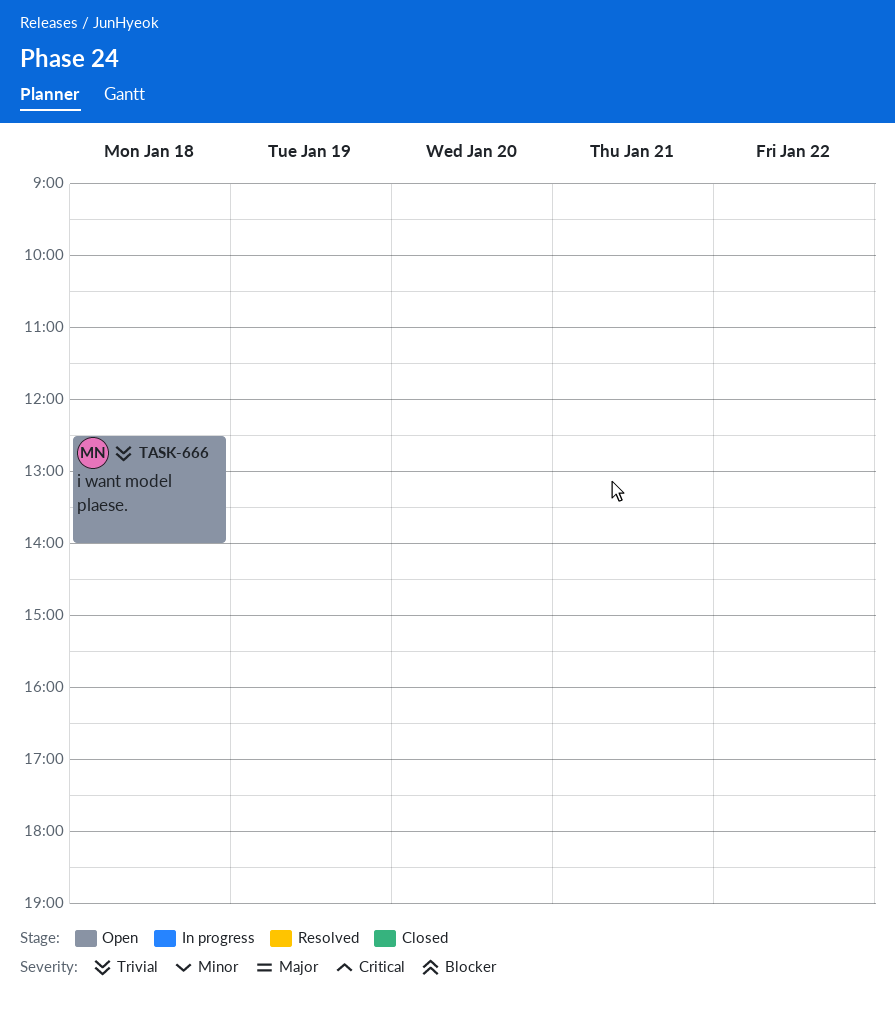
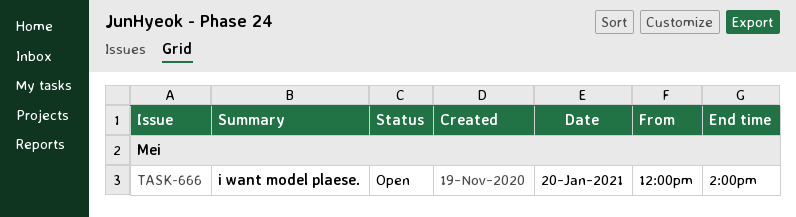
TASK-666, day: Jan 18 -> Jan 20
TASK-666, begins: 12:30 -> 12:00

